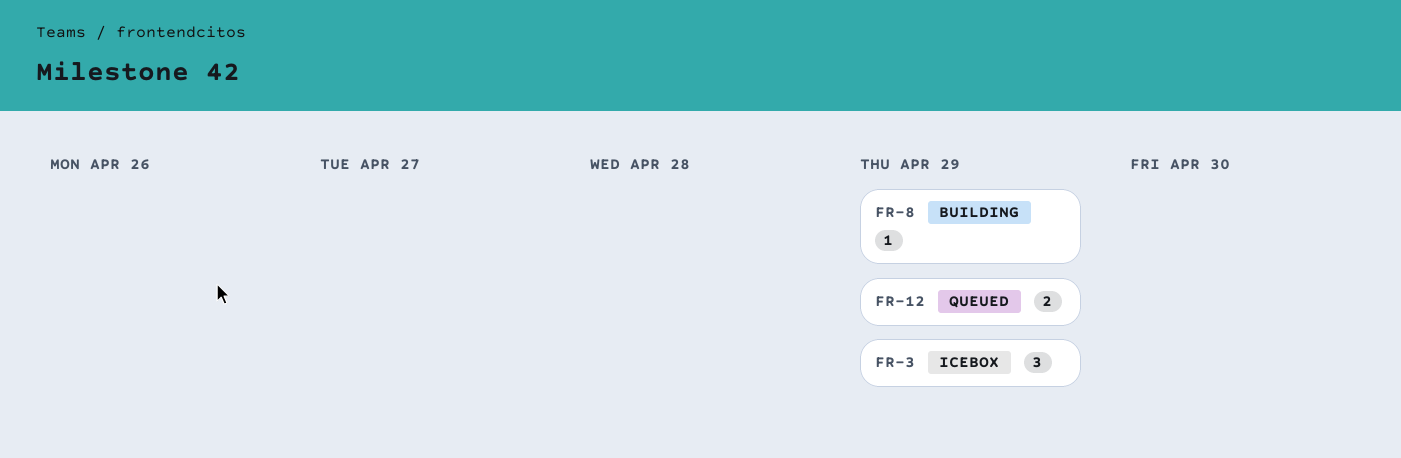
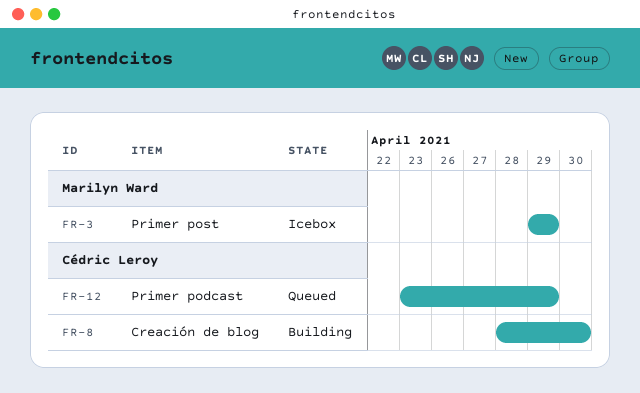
FR-8, due: Apr 29 -> Apr 30

